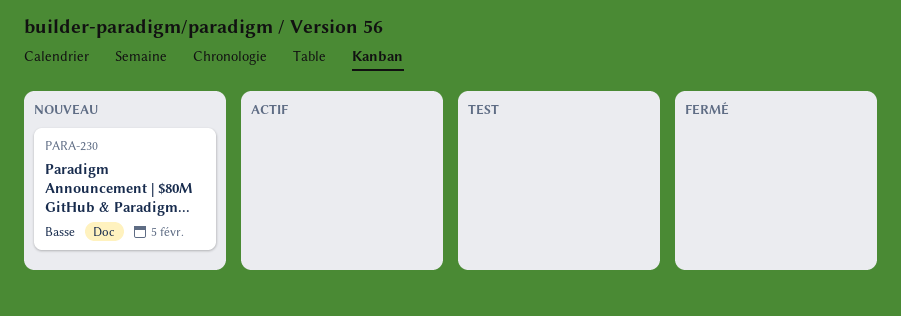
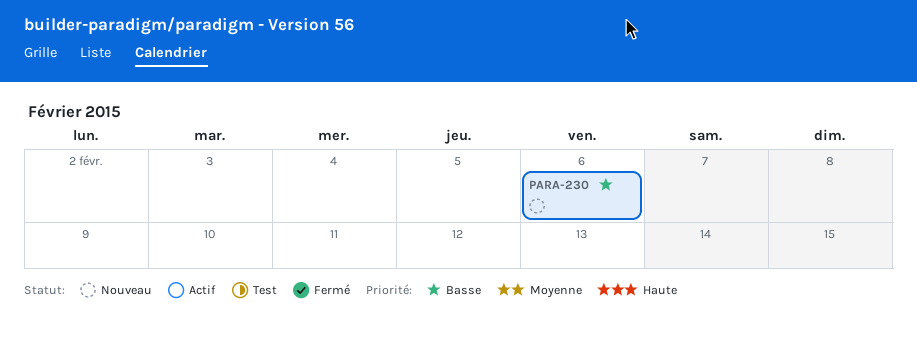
PARA-230, due: Feb 5 -> Feb 6

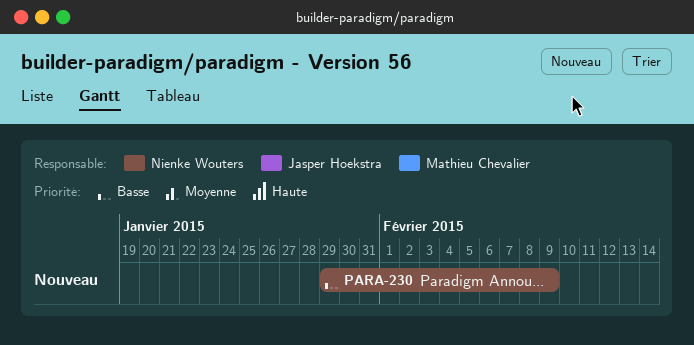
PARA-230, due: Feb 6 -> Feb 9

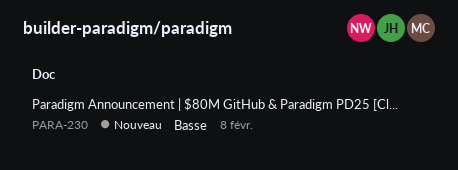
PARA-230, due: Feb 9 -> Feb 8

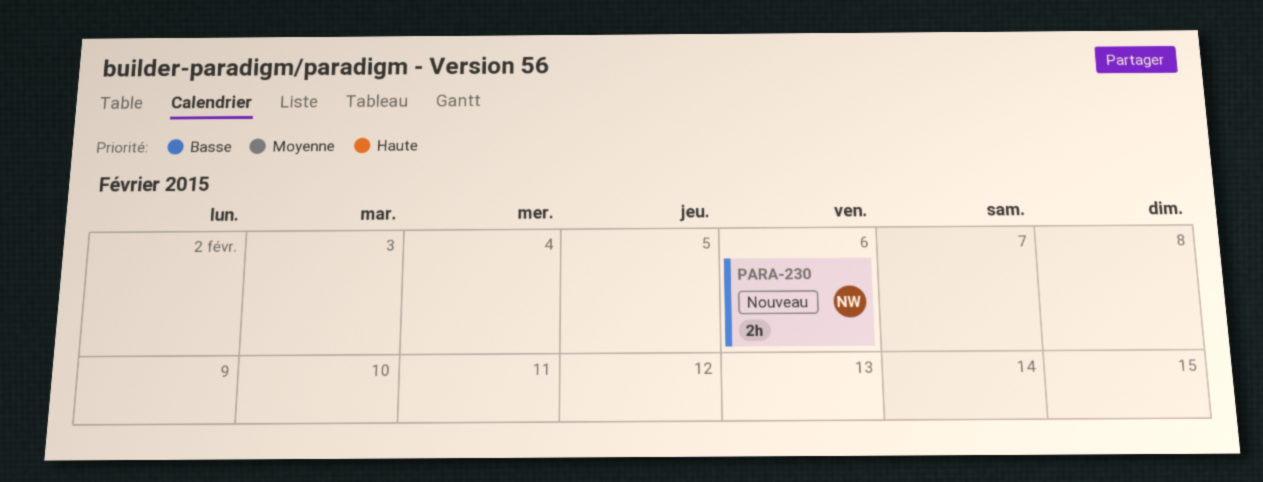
PARA-230, due: Feb 8 -> Feb 6

